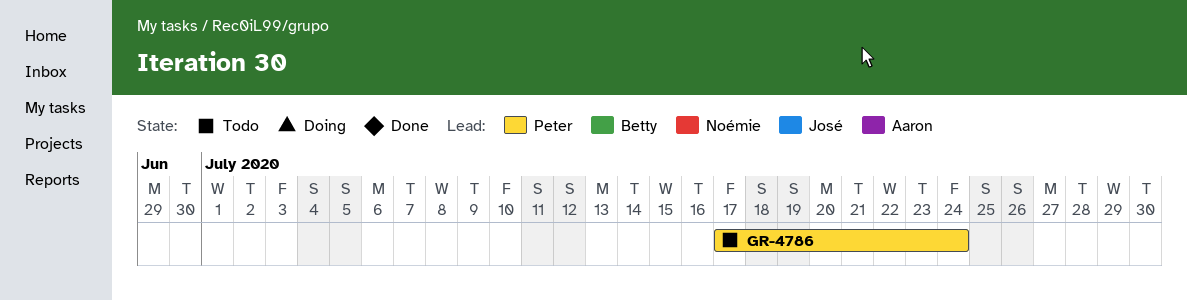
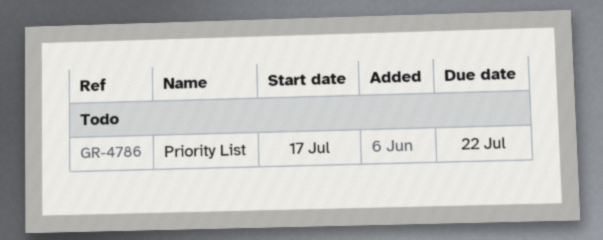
GR-4786, due: Jul 24 -> Jul 22

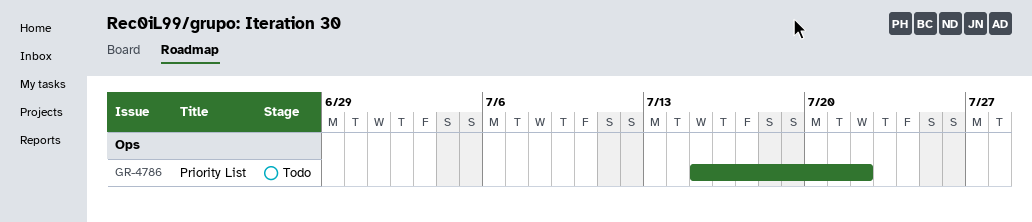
GR-4786, start: Jul 17 -> Jul 15

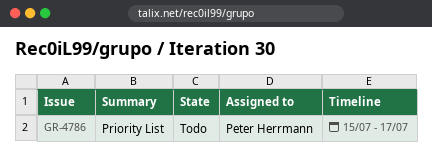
GR-4786, due: Jul 22 -> Jul 17

